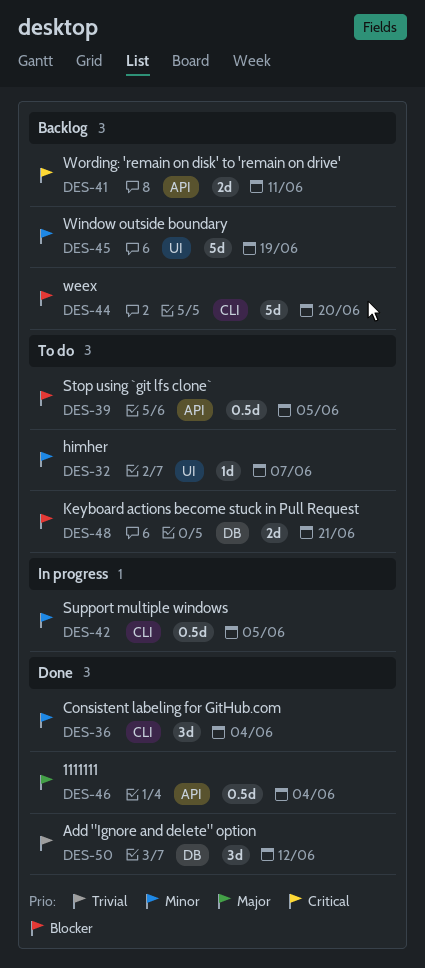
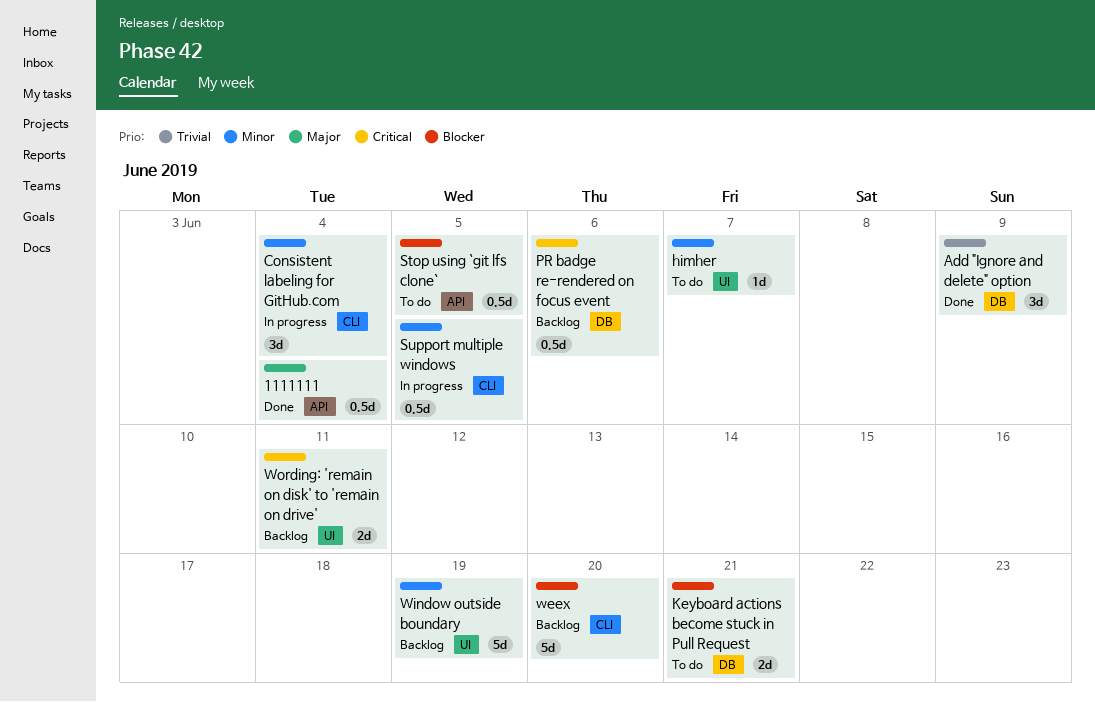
Add "Ignore and delete" option, due: Jun 12 -> Jun 9
Consistent labeling for GitHub.com, status: Done -> In progress
PR badge re-rendered on focus event: none -> present
Wording: 'remain on disk' to 'remain on drive', label: API -> UI

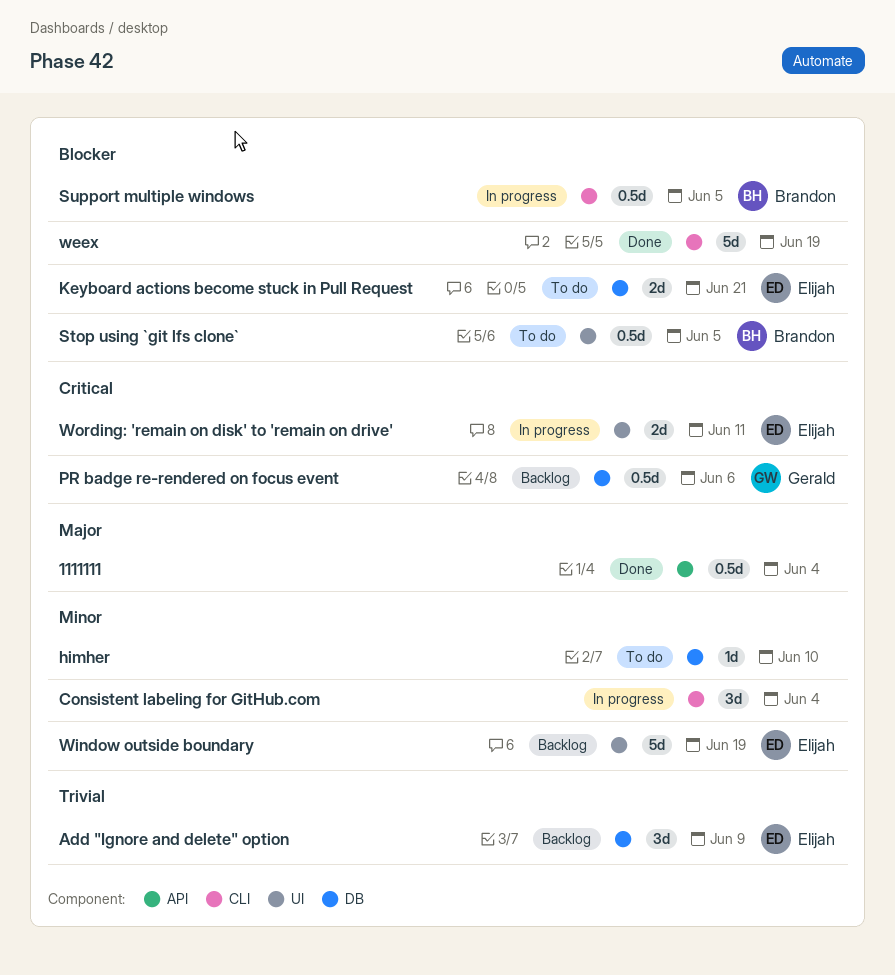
Add "Ignore and delete" option, status: Done -> Backlog
himher, label: UI -> DB
himher, due: Jun 7 -> Jun 10
Stop using `git lfs clone`, label: API -> UI
Support multiple windows, priority: Minor -> Blocker
weex, status: Backlog -> Done
weex, due: Jun 20 -> Jun 19
Wording: 'remain on disk' to 'remain on drive', status: Backlog -> In progress

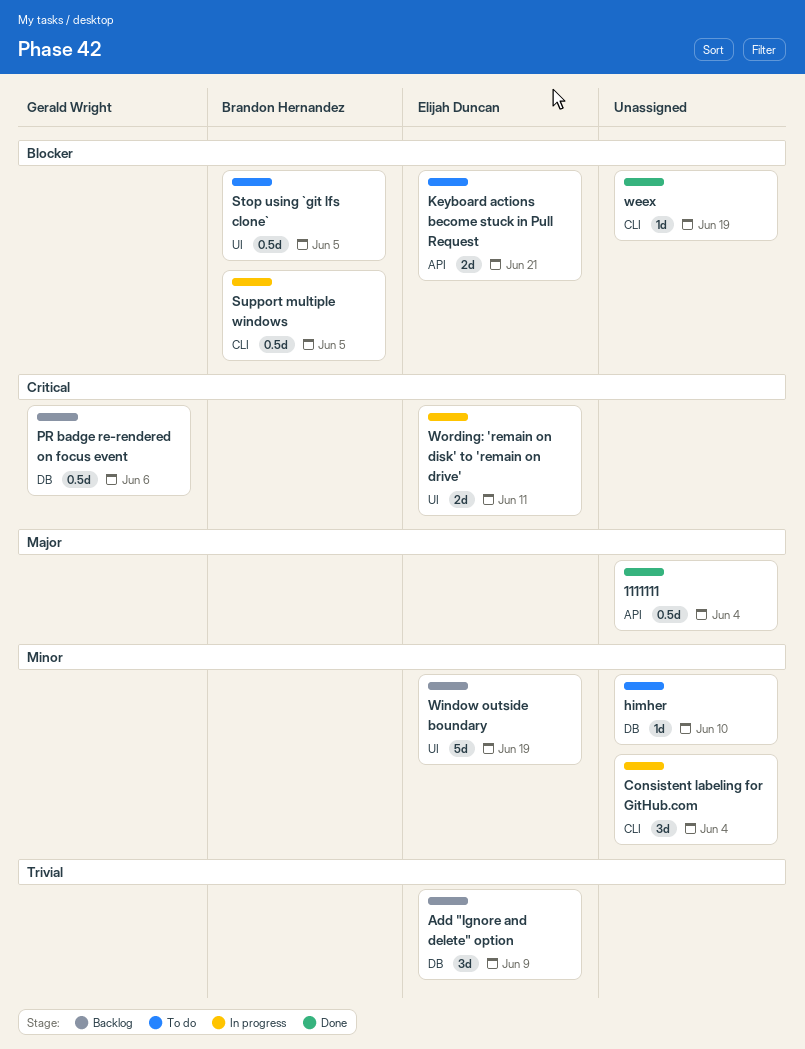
Keyboard actions become stuck in Pull Request, label: DB -> API
weex, estimate: 5d -> 1d

